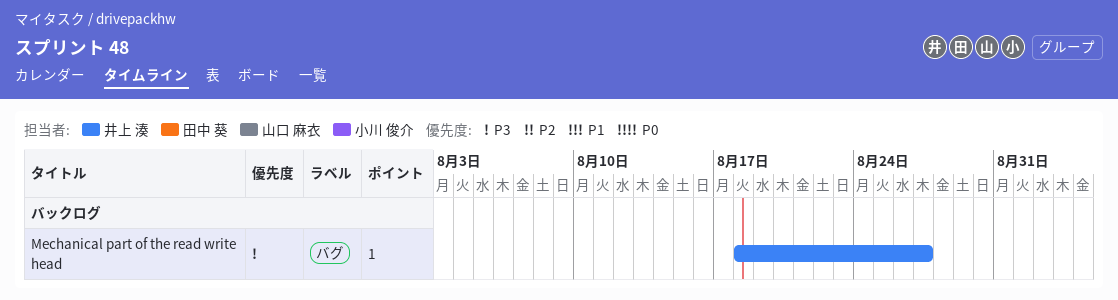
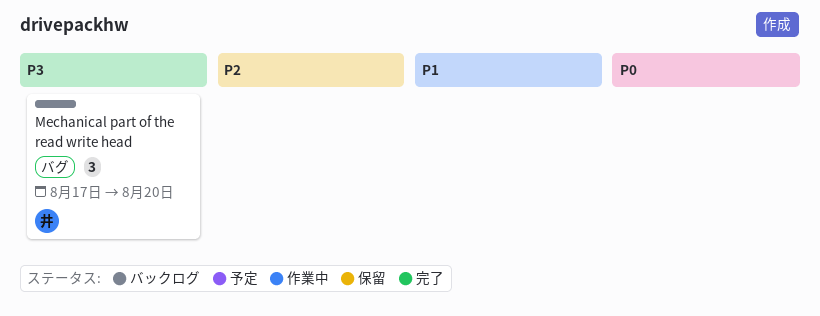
Mechanical part of the read write head, estimate: 1 -> 3
Mechanical part of the read write head, start: Aug 18 -> Aug 17
Mechanical part of the read write head, due: Aug 27 -> Aug 20

